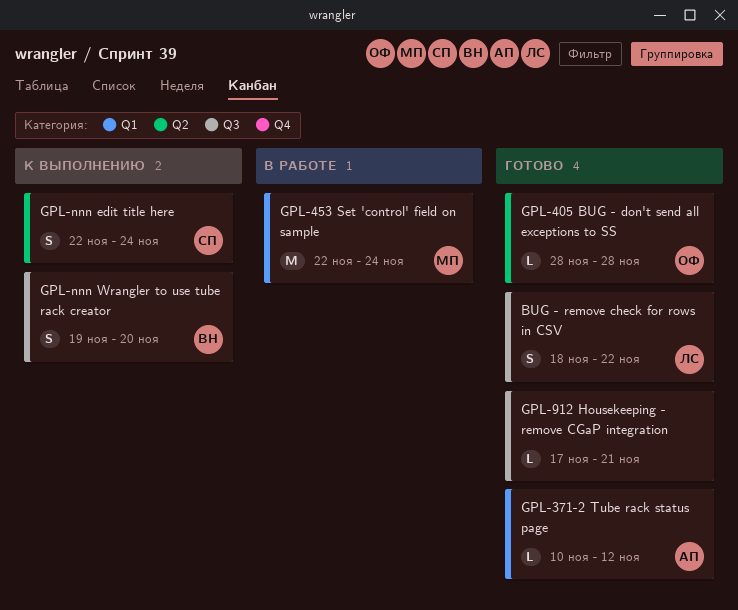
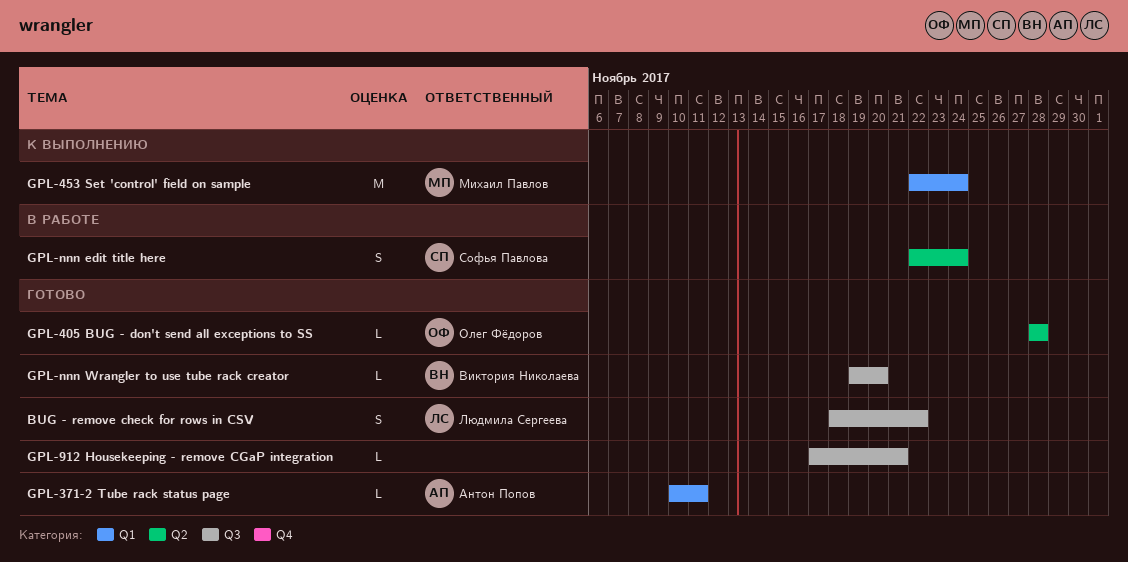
GPL-371-2 Tube rack status page, due: Nov 12 -> Nov 11
GPL-453 Set 'control' field on sample, status: В работе -> К выполнению
GPL-nnn edit title here, status: К выполнению -> В работе
GPL-nnn Wrangler to use tube rack creator, status: К выполнению -> Готово
GPL-nnn Wrangler to use tube rack creator, estimate: S -> L

